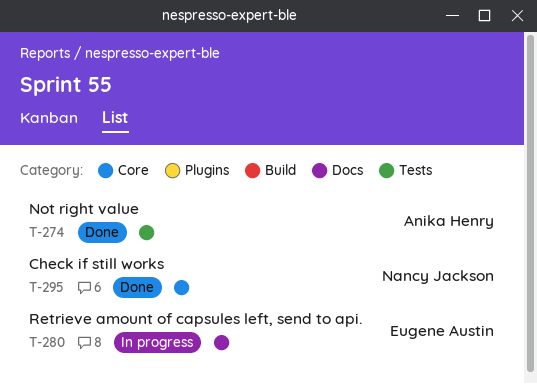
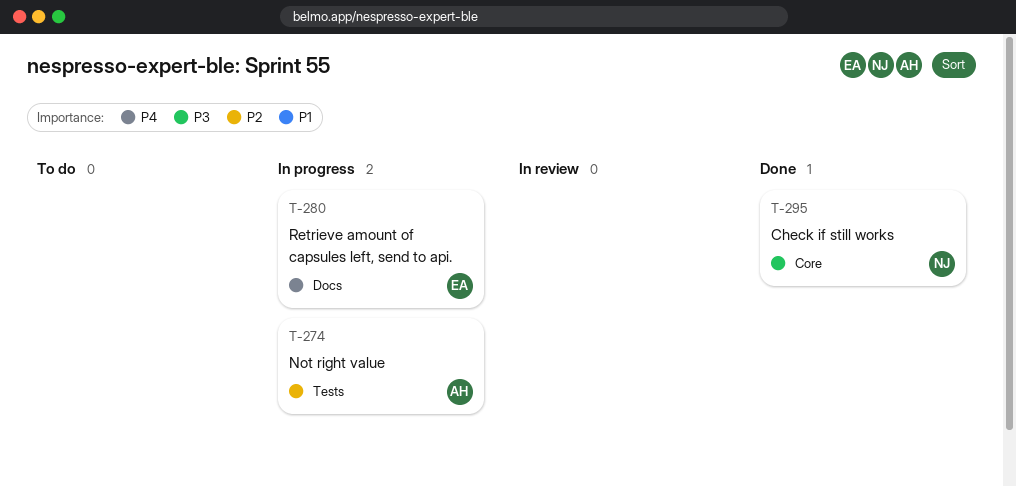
T-274, status: Done -> In progress

